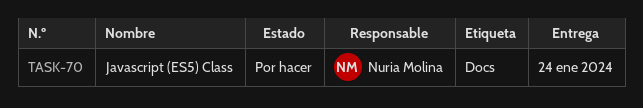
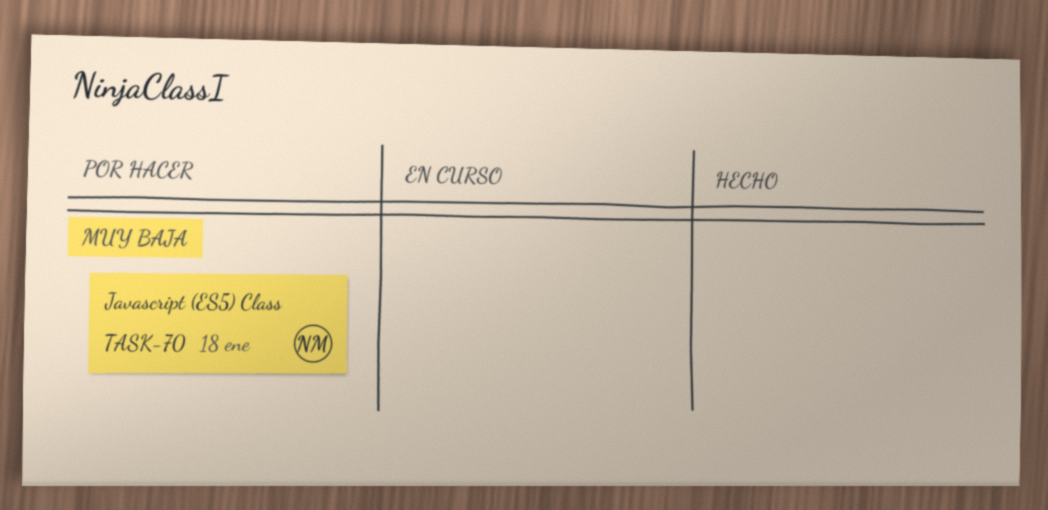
TASK-70, due: Jan 24 -> Jan 18

